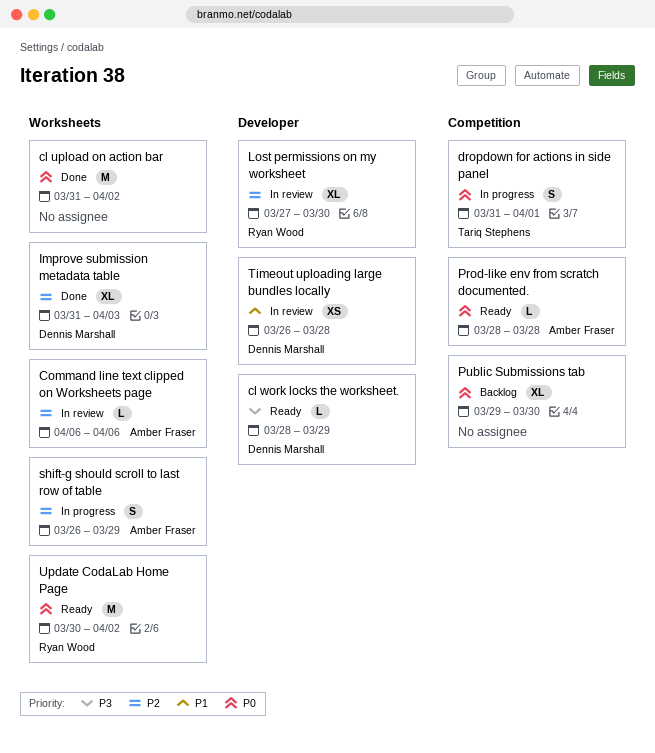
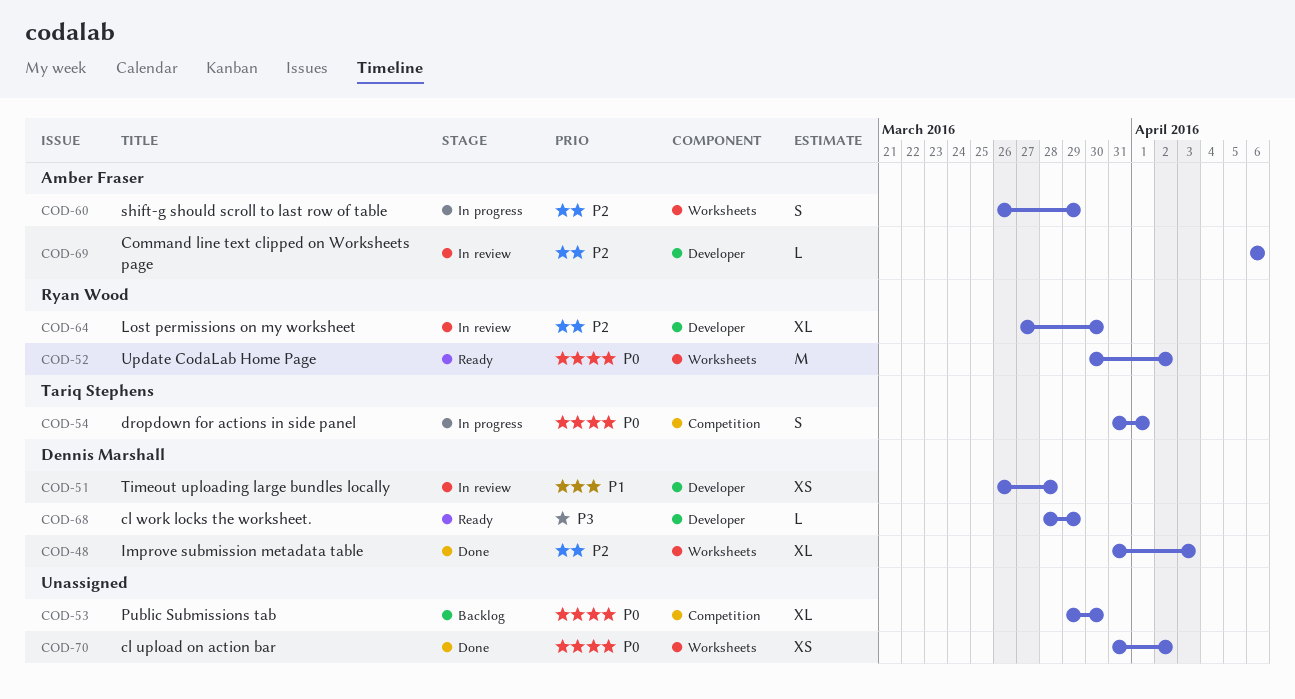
cl upload on action bar, estimate: M -> XS
Command line text clipped on Worksheets page, label: Worksheets -> Developer
Prod-like env from scratch documented.: present -> none

